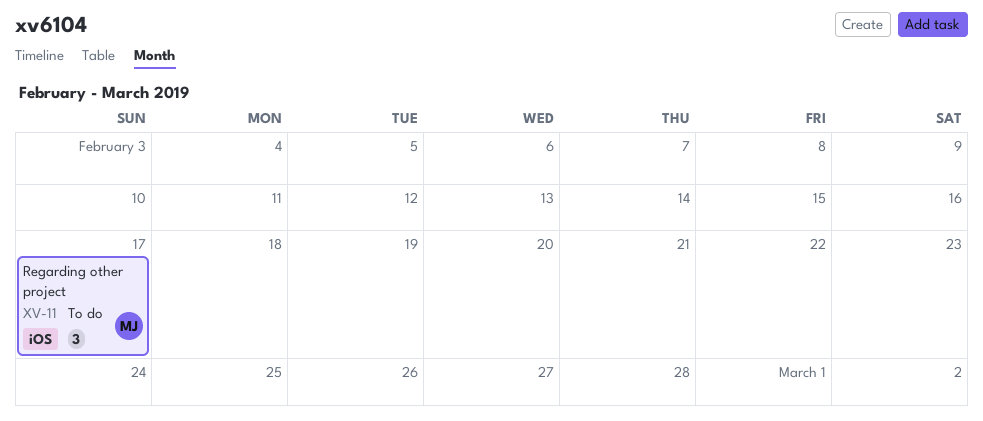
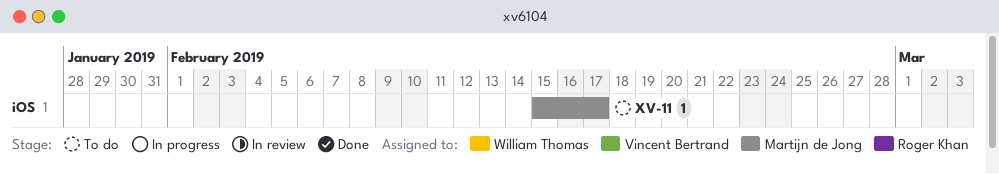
XV-11, estimate: 3 -> 1

